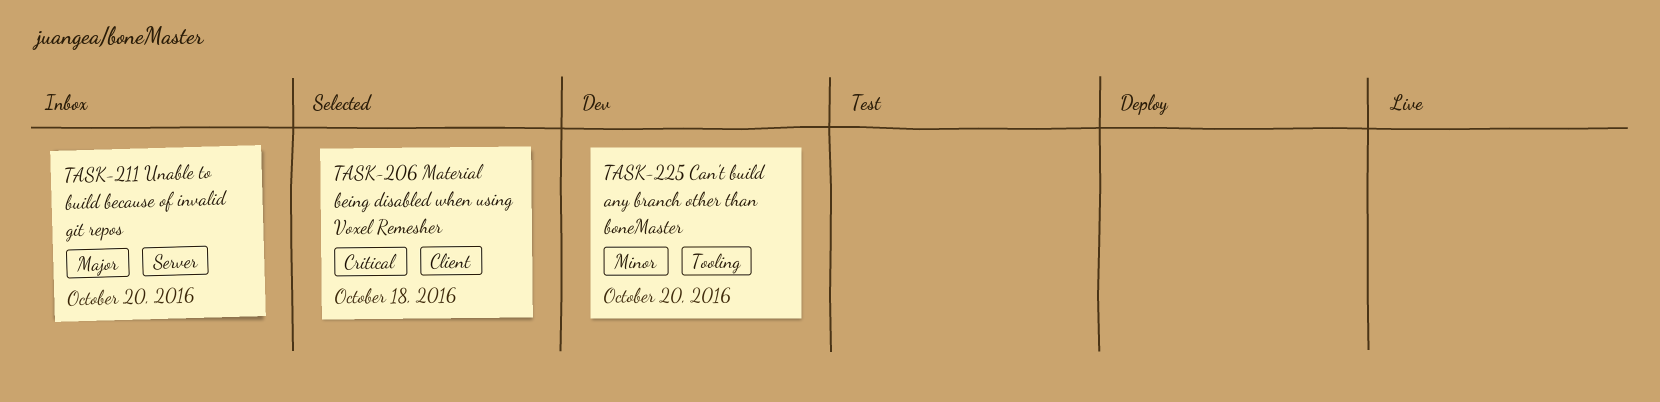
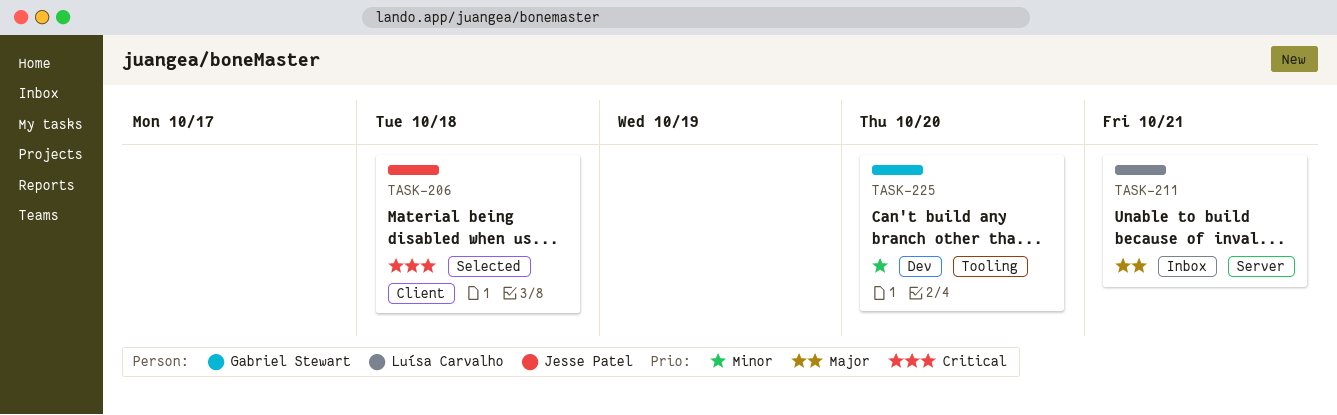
TASK-211, due: Oct 20 -> Oct 21

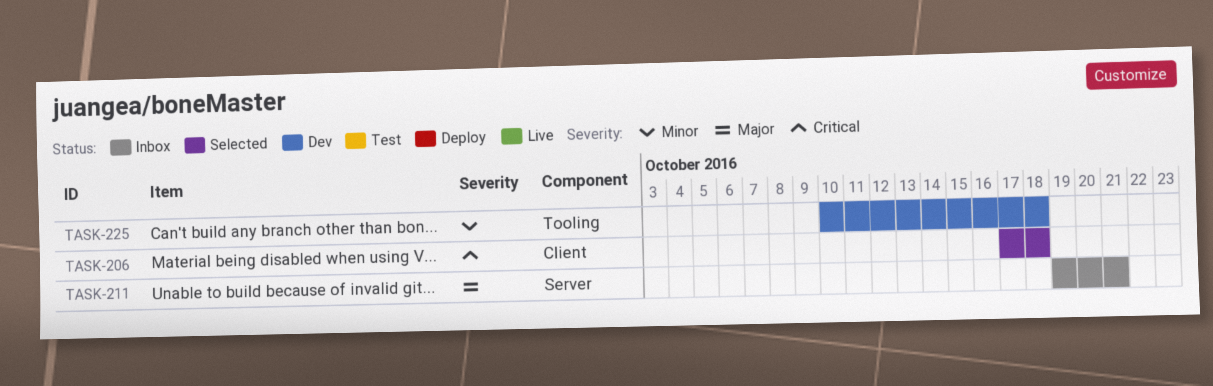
TASK-225, due: Oct 20 -> Oct 18

